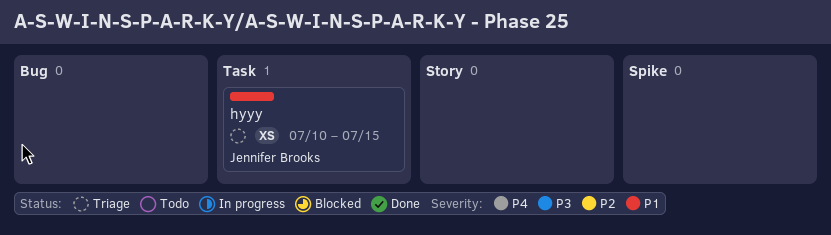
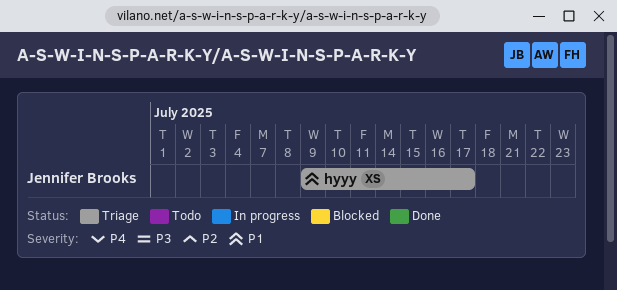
hyyy, start: Jul 10 -> Jul 9
hyyy, due: Jul 15 -> Jul 17

